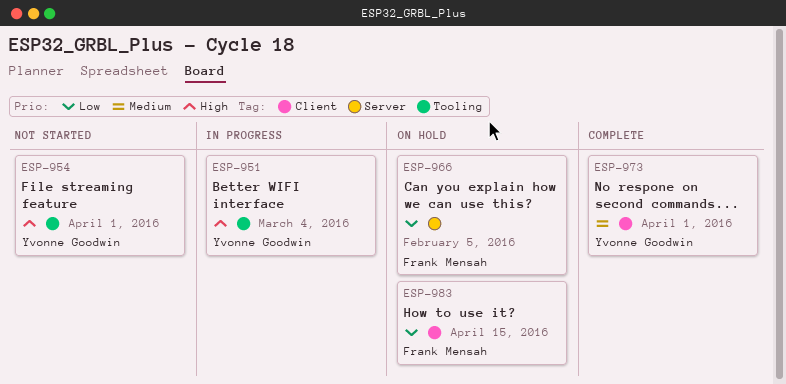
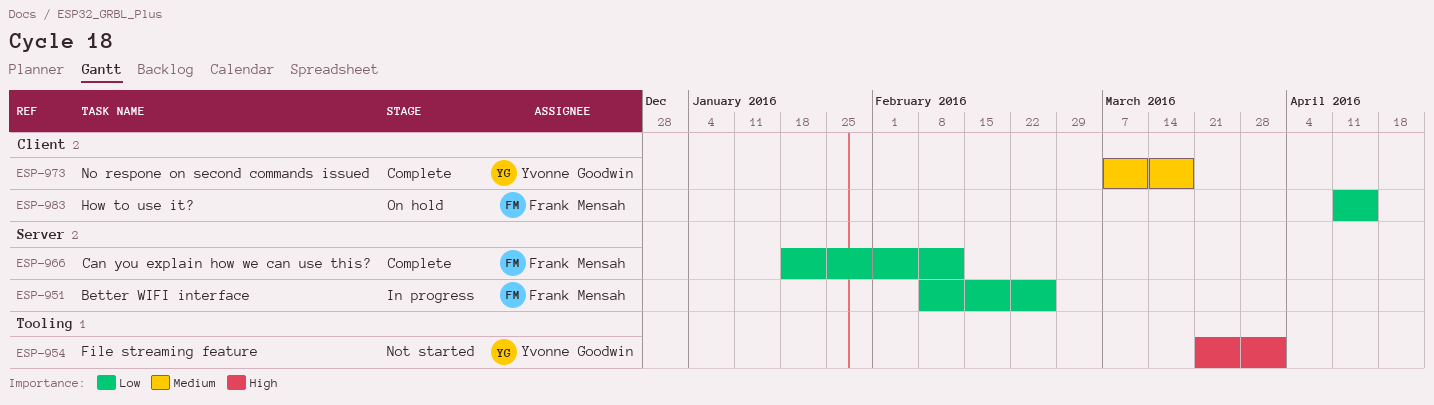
ESP-951, owner: Yvonne Goodwin -> Frank Mensah
ESP-951, priority: High -> Low
ESP-951, label: Tooling -> Server
ESP-951, due: Mar 4 -> Feb 26
ESP-966, status: On hold -> Complete
ESP-966, due: Feb 5 -> Feb 12
ESP-973, due: Apr 1 -> Mar 18

